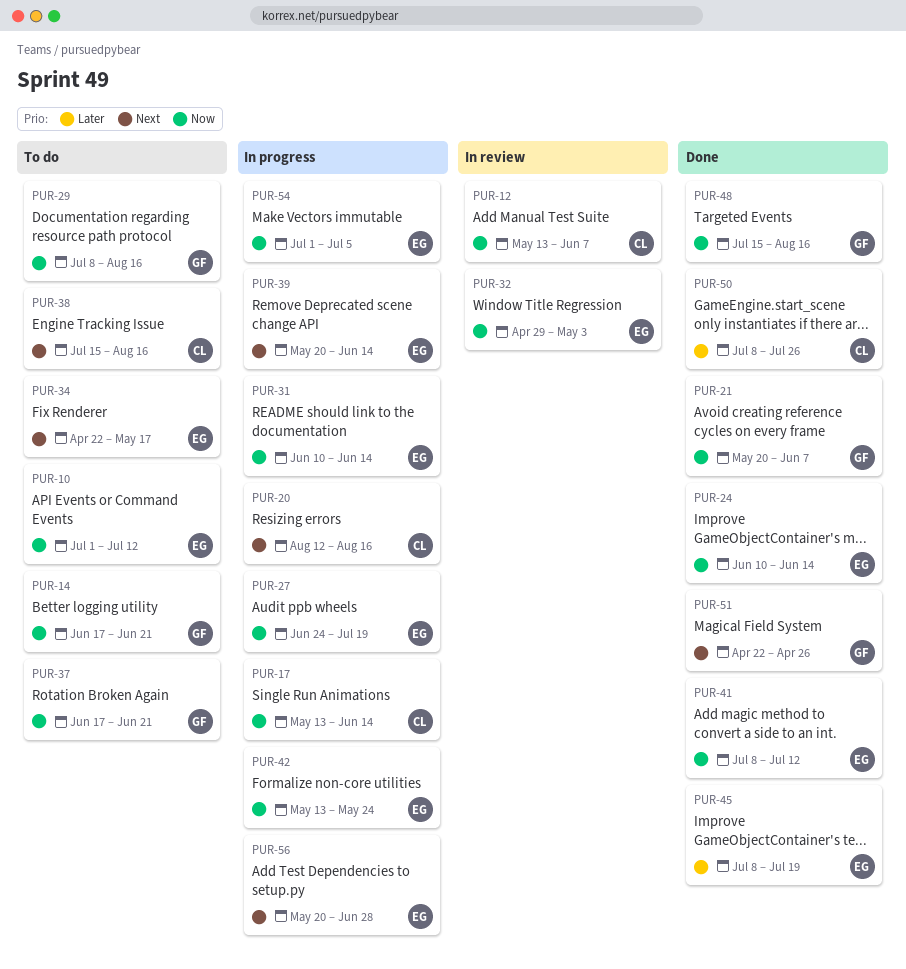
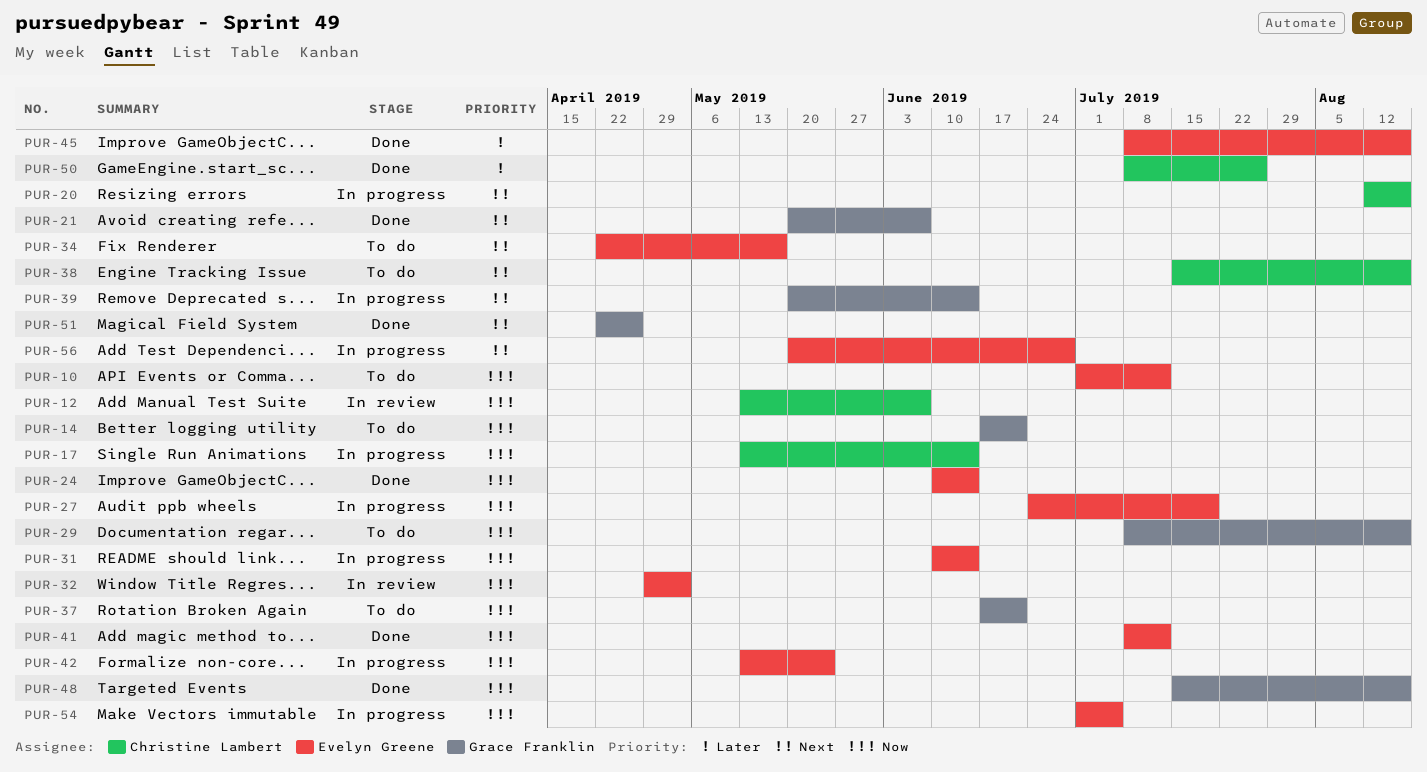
PUR-21, priority: Now -> Next
PUR-39, owner: Evelyn Greene -> Grace Franklin
PUR-45, due: Jul 19 -> Aug 16

